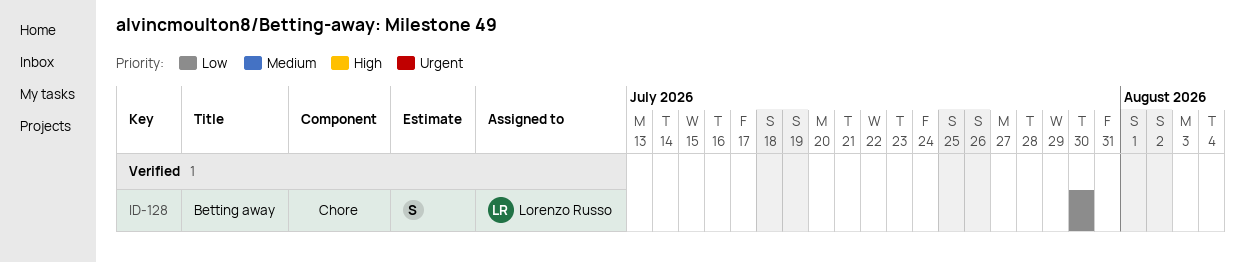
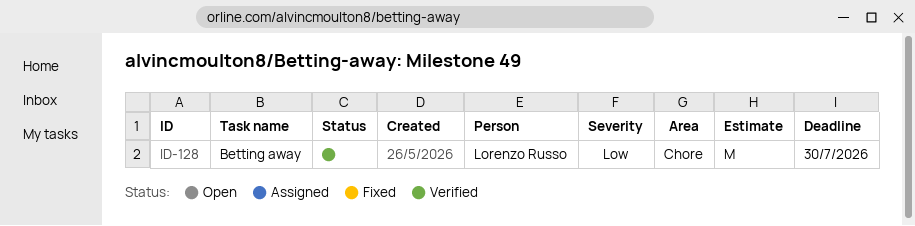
ID-128, estimate: S -> M

